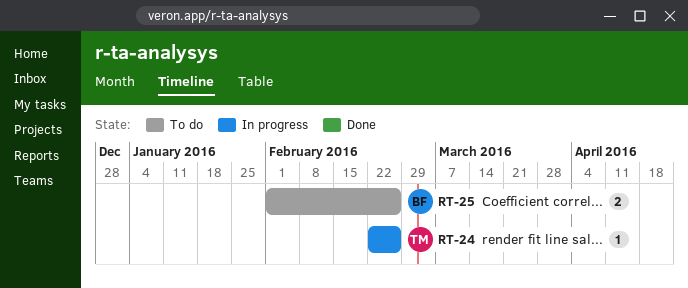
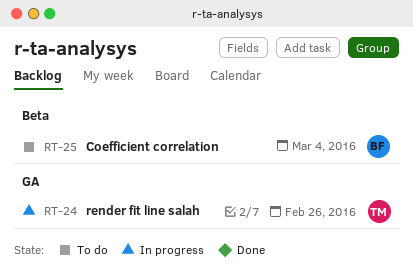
RT-25, due: Feb 26 -> Mar 4

